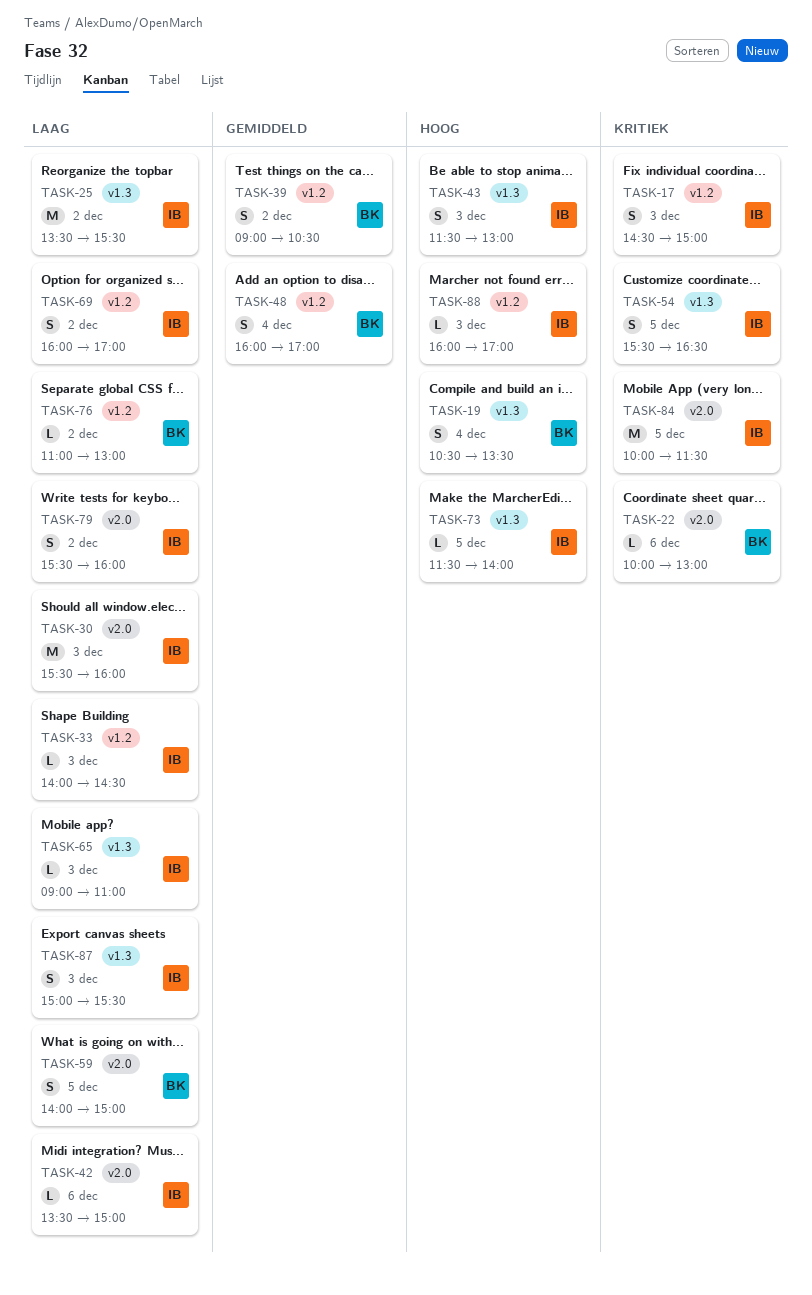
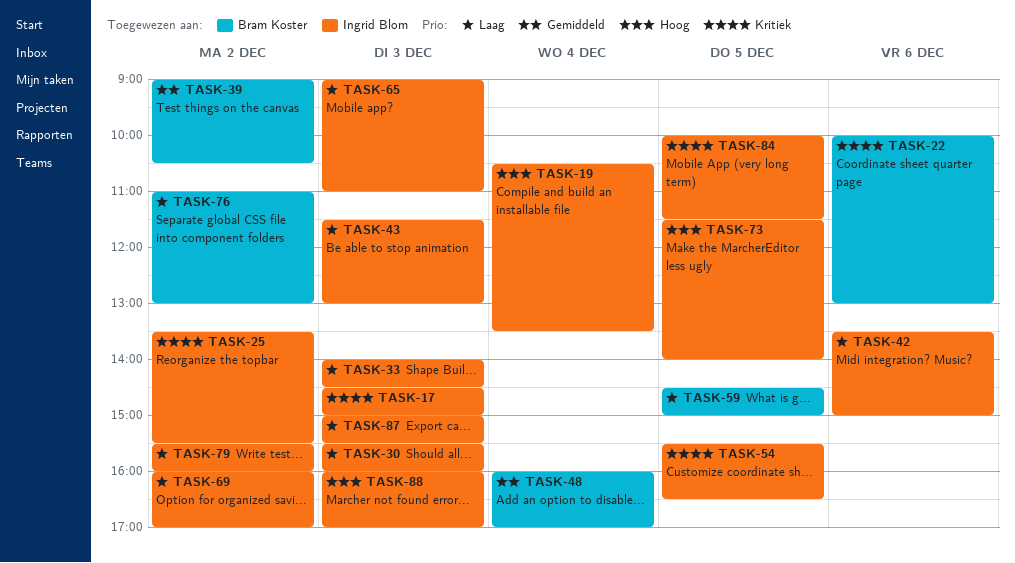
TASK-19, owner: Bram Koster -> Ingrid Blom
TASK-25, priority: Laag -> Kritiek
TASK-43, priority: Hoog -> Laag
TASK-59, begins: 14:00 -> 14:30

